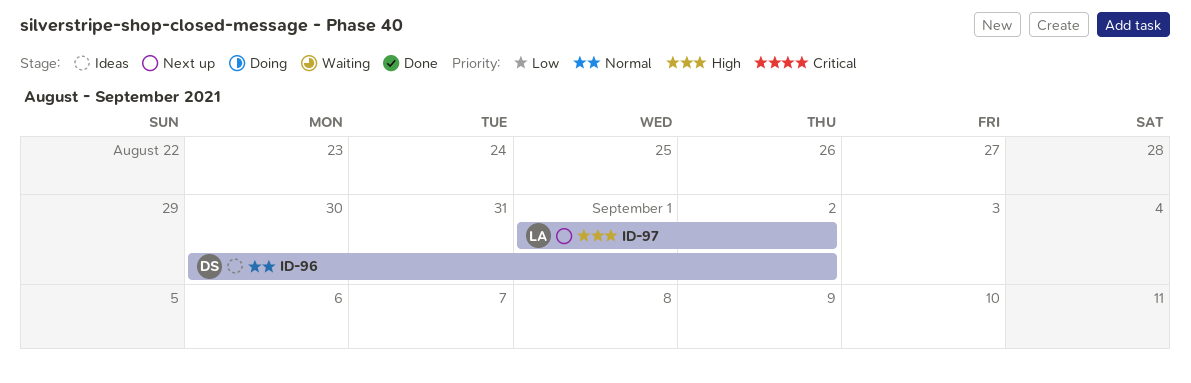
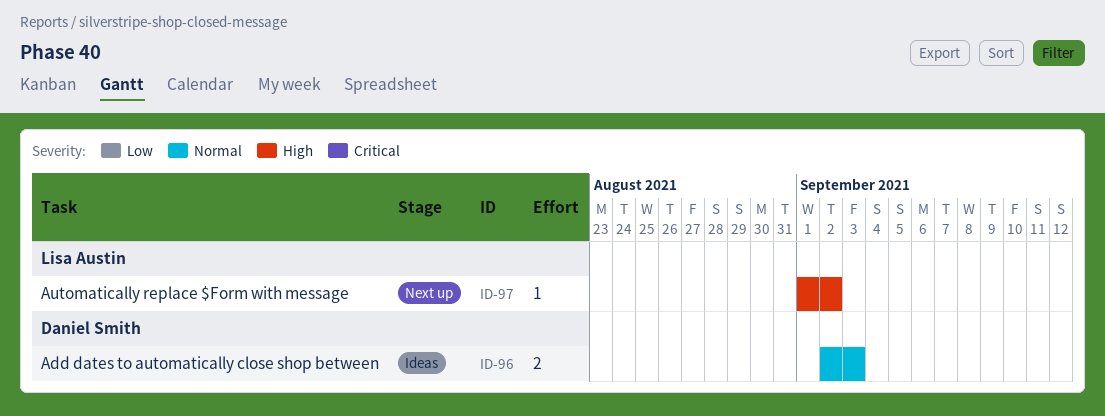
ID-96, start: Aug 30 -> Sep 2
ID-96, due: Sep 2 -> Sep 3

